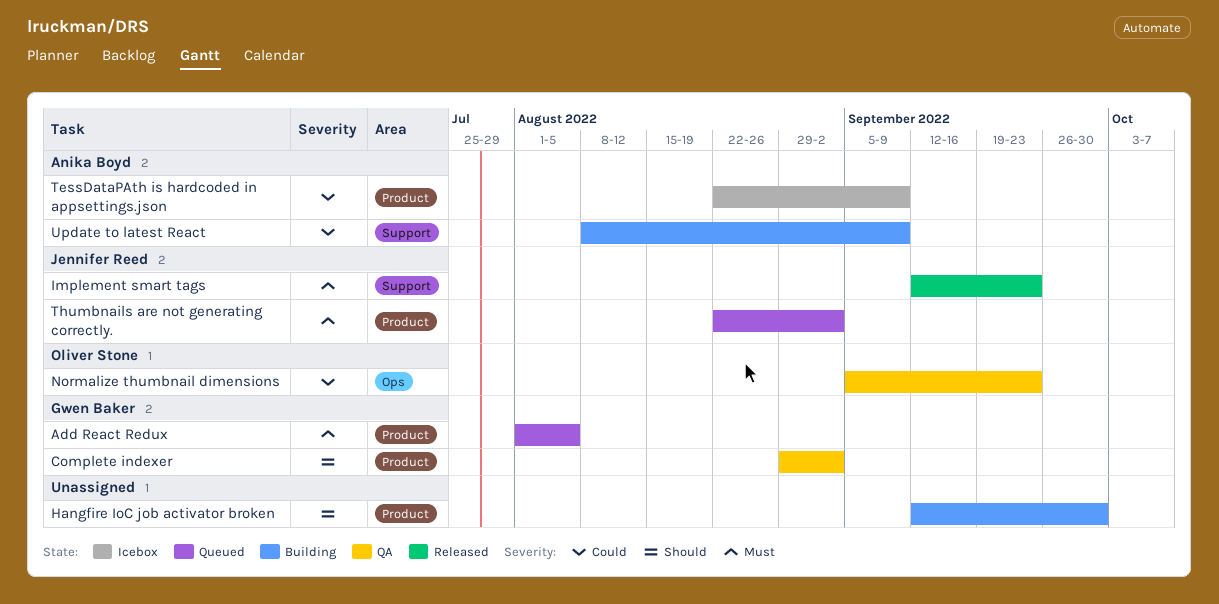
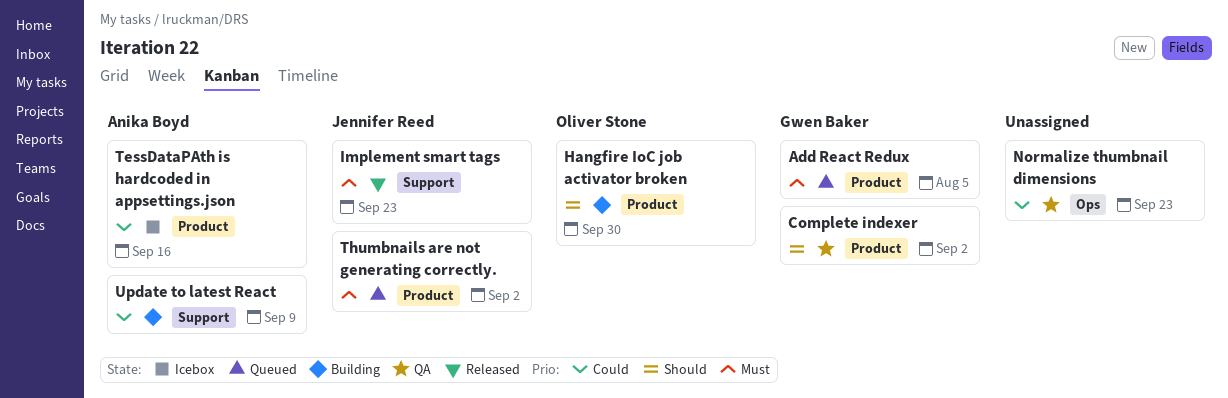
Hangfire IoC job activator broken, owner: none -> Oliver Stone
Normalize thumbnail dimensions, owner: Oliver Stone -> none
TessDataPAth is hardcoded in appsettings.json, due: Sep 9 -> Sep 16

